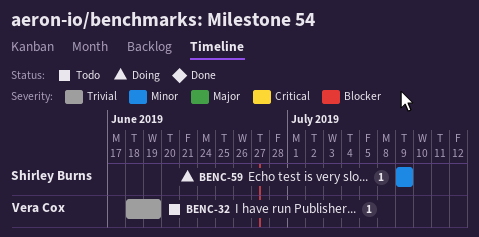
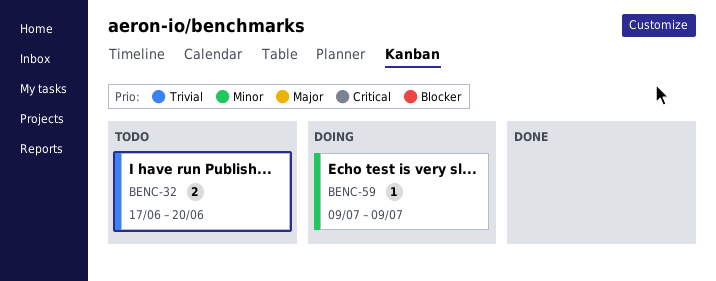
BENC-32, estimate: 1 -> 2
BENC-32, start: Jun 18 -> Jun 17
BENC-32, due: Jun 19 -> Jun 20

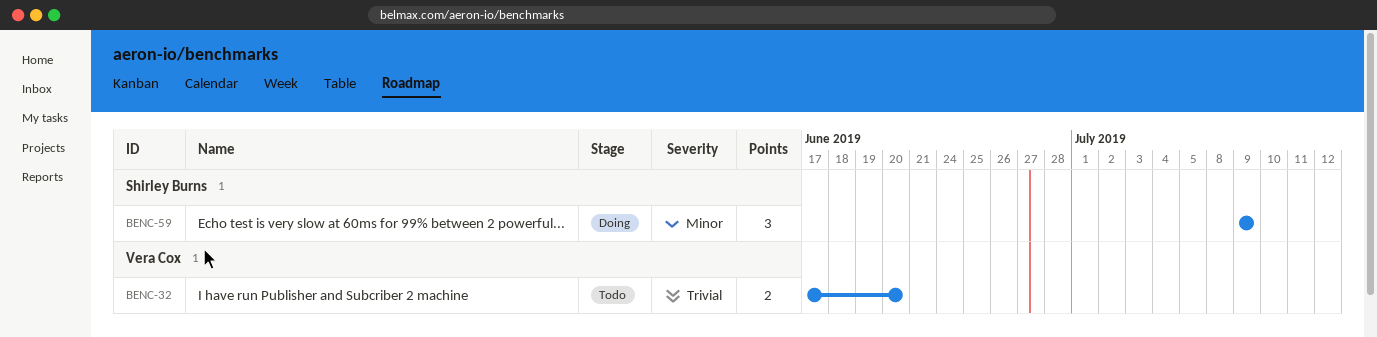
BENC-59, estimate: 1 -> 3

